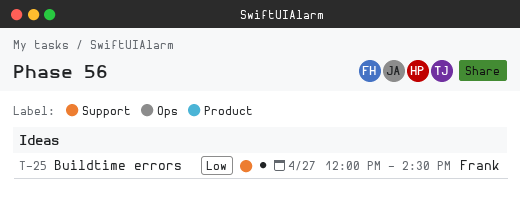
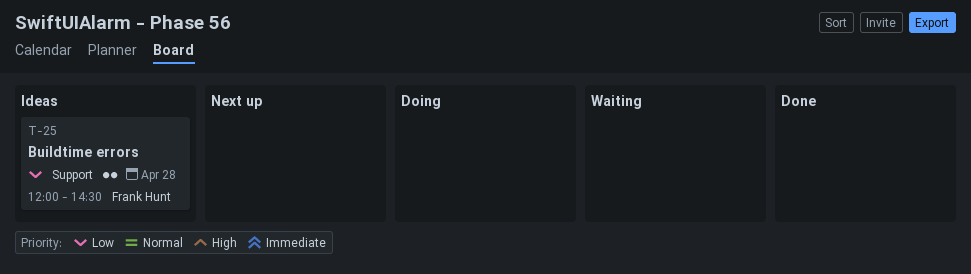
T-25, estimate: 1 -> 2
T-25, day: Apr 27 -> Apr 28

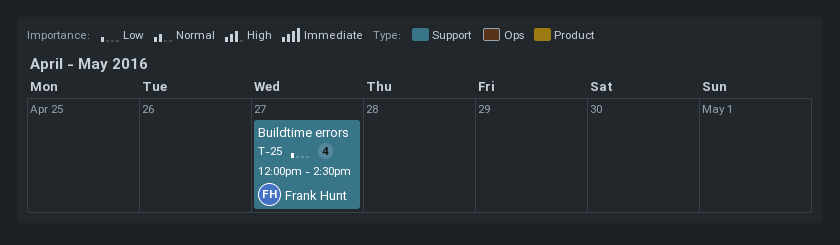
T-25, estimate: 2 -> 4
T-25, day: Apr 28 -> Apr 27

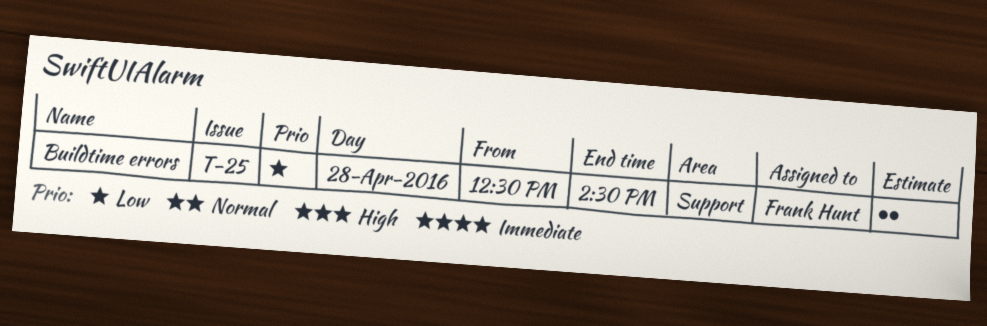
T-25, estimate: 4 -> 2
T-25, day: Apr 27 -> Apr 28
T-25, begins: 12:00 -> 12:30

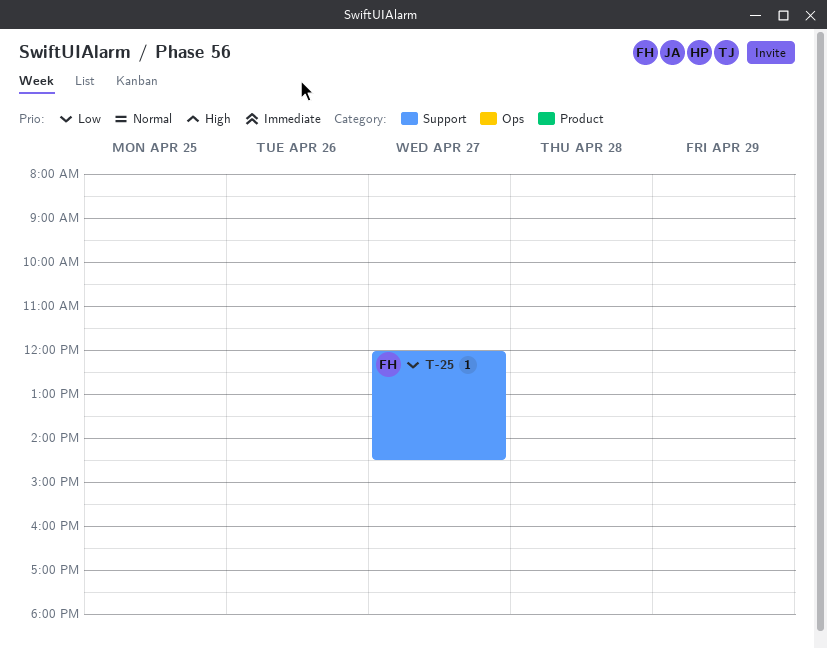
T-25, estimate: 2 -> 1
T-25, day: Apr 28 -> Apr 27
T-25, begins: 12:30 -> 12:00

